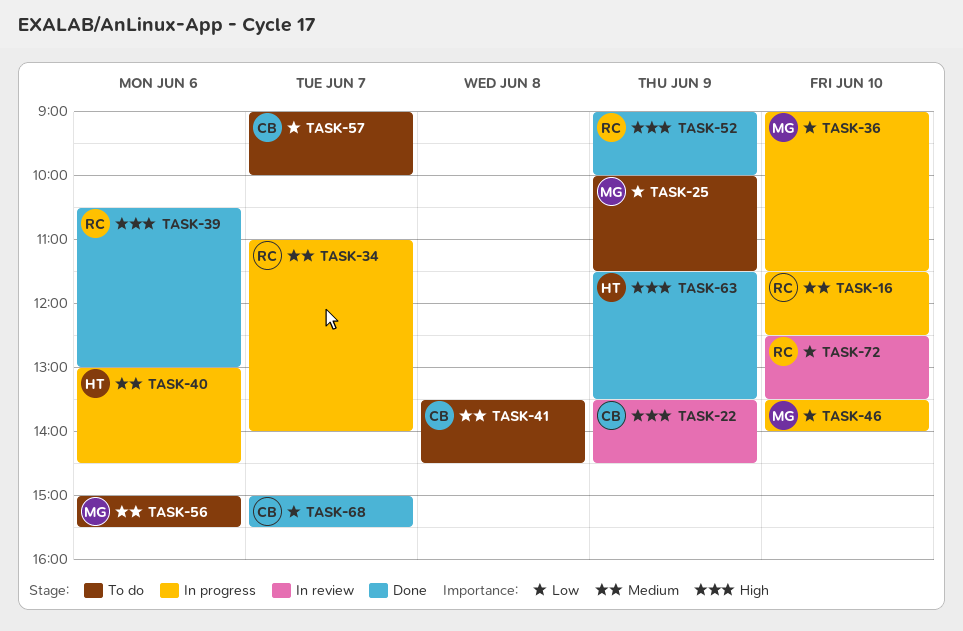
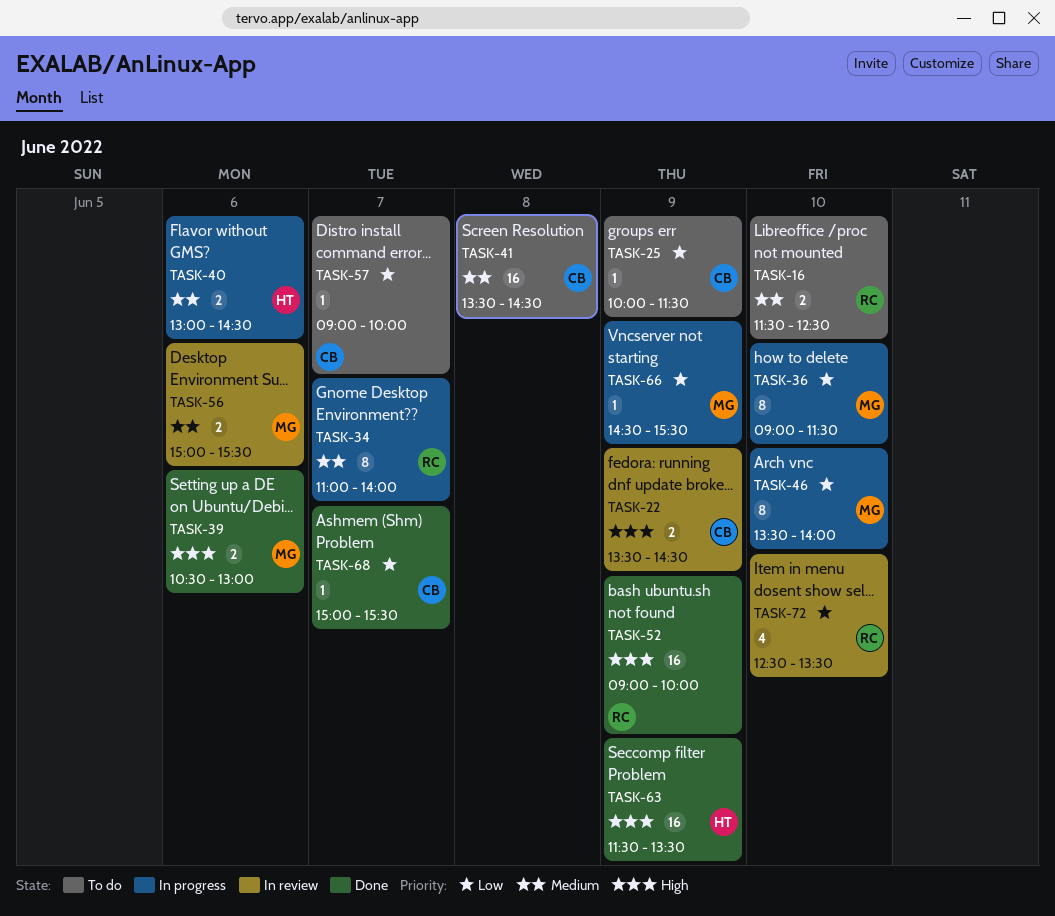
TASK-16, status: In progress -> To do
TASK-25, owner: MG -> CB
TASK-39, owner: RC -> MG
TASK-56, status: To do -> In review
TASK-66: none -> present

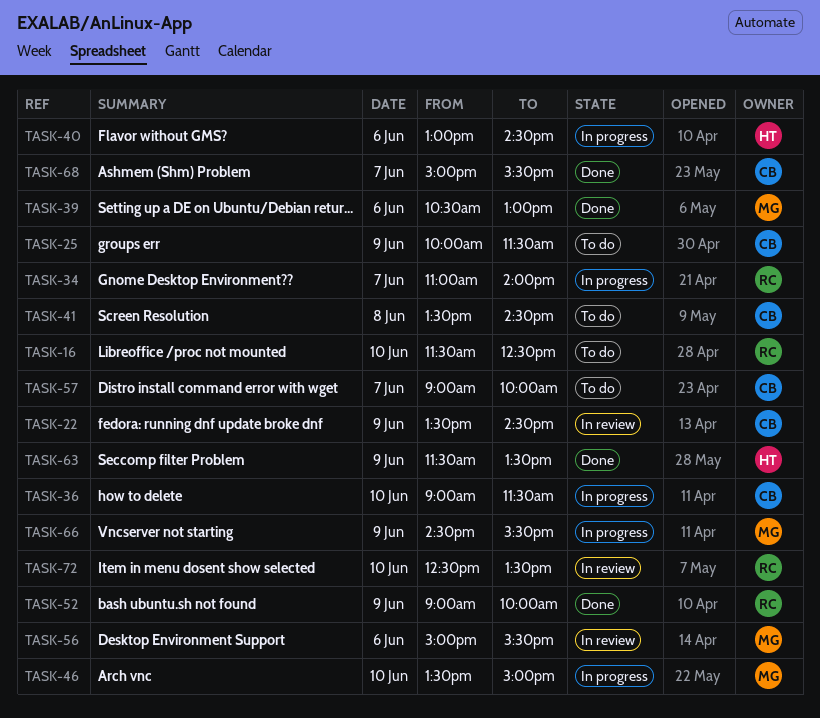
TASK-36, owner: MG -> CB
TASK-46, ends: 14:00 -> 15:00

